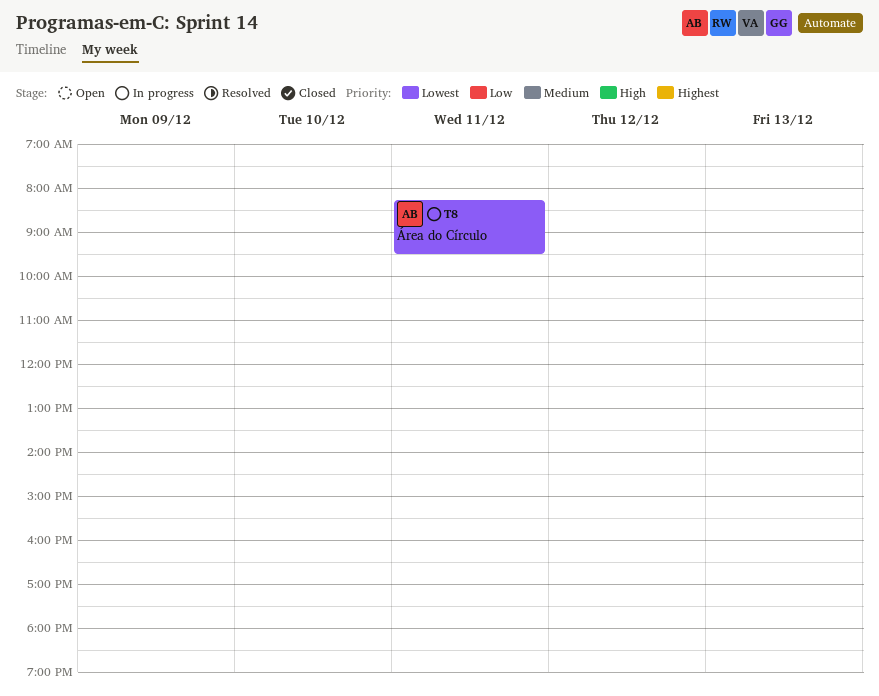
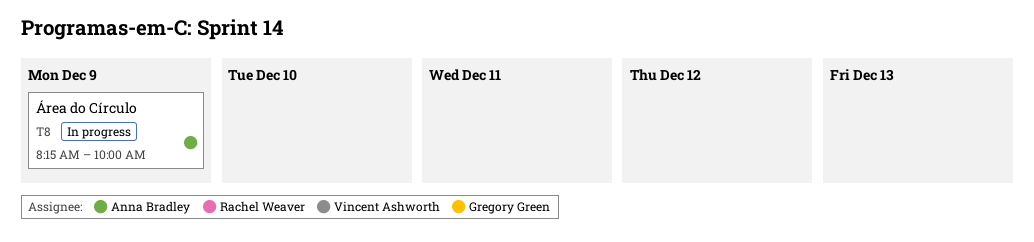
T8, day: Dec 11 -> Dec 9
T8, ends: 09:30 -> 10:00

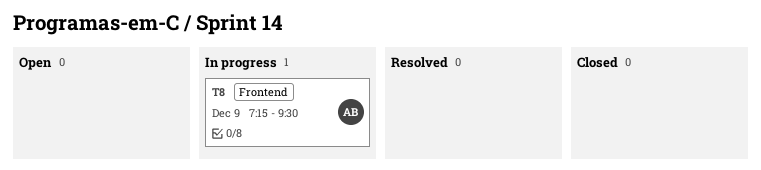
T8, begins: 08:15 -> 07:15
T8, ends: 10:00 -> 09:30

